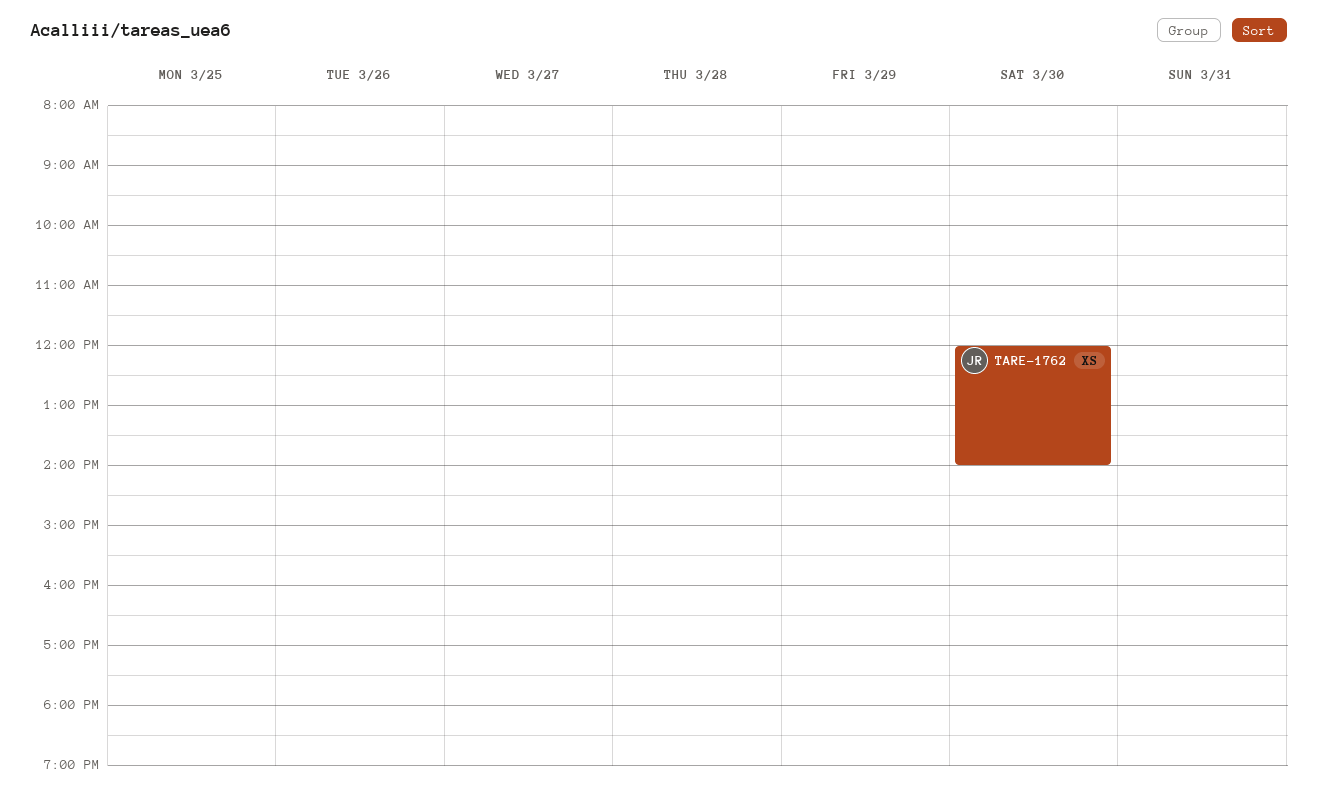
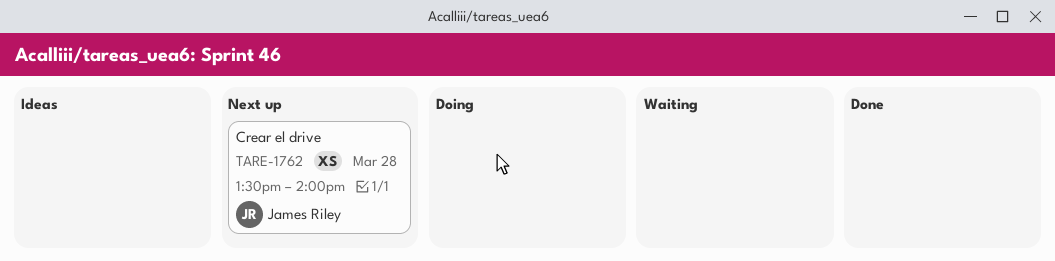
TARE-1762, day: Mar 30 -> Mar 28
TARE-1762, begins: 12:00 -> 13:30

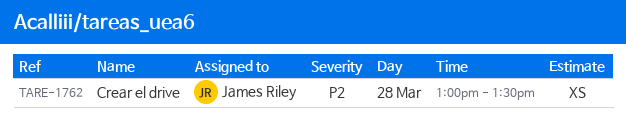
TARE-1762, begins: 13:30 -> 13:00
TARE-1762, ends: 14:00 -> 13:30

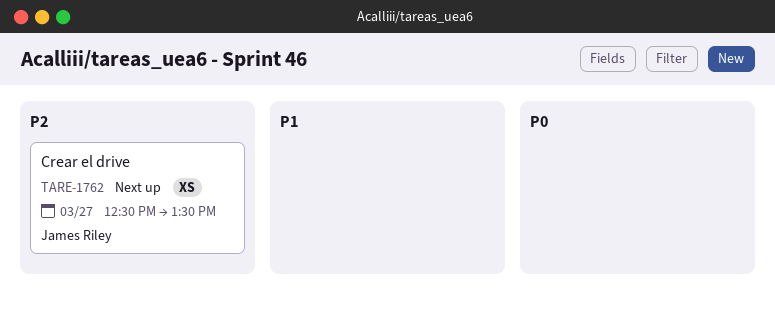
TARE-1762, day: Mar 28 -> Mar 27
TARE-1762, begins: 13:00 -> 12:30

